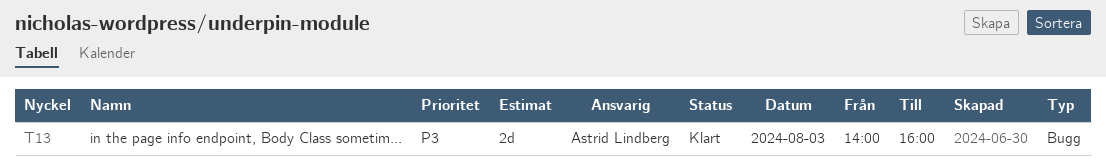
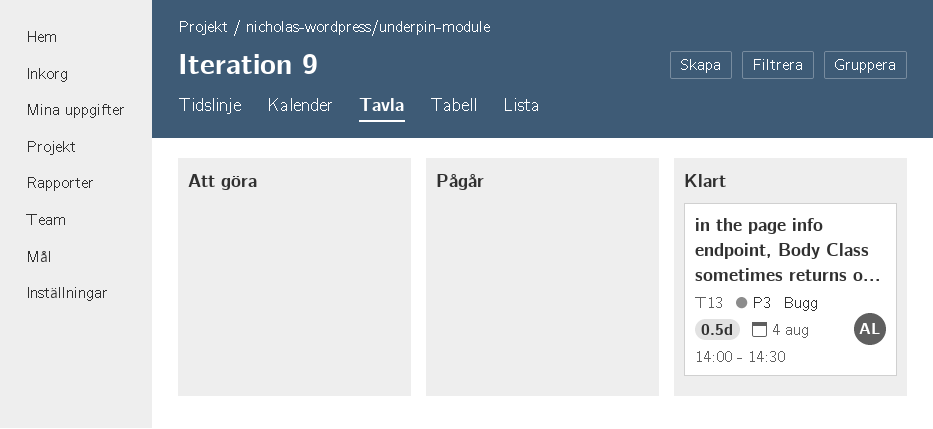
T13, estimate: 2d -> 0.5d
T13, day: Aug 3 -> Aug 4
T13, ends: 16:00 -> 14:30

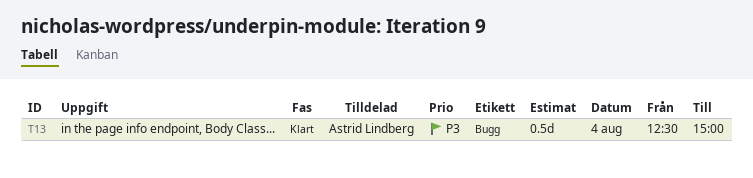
T13, begins: 14:00 -> 12:30
T13, ends: 14:30 -> 15:00

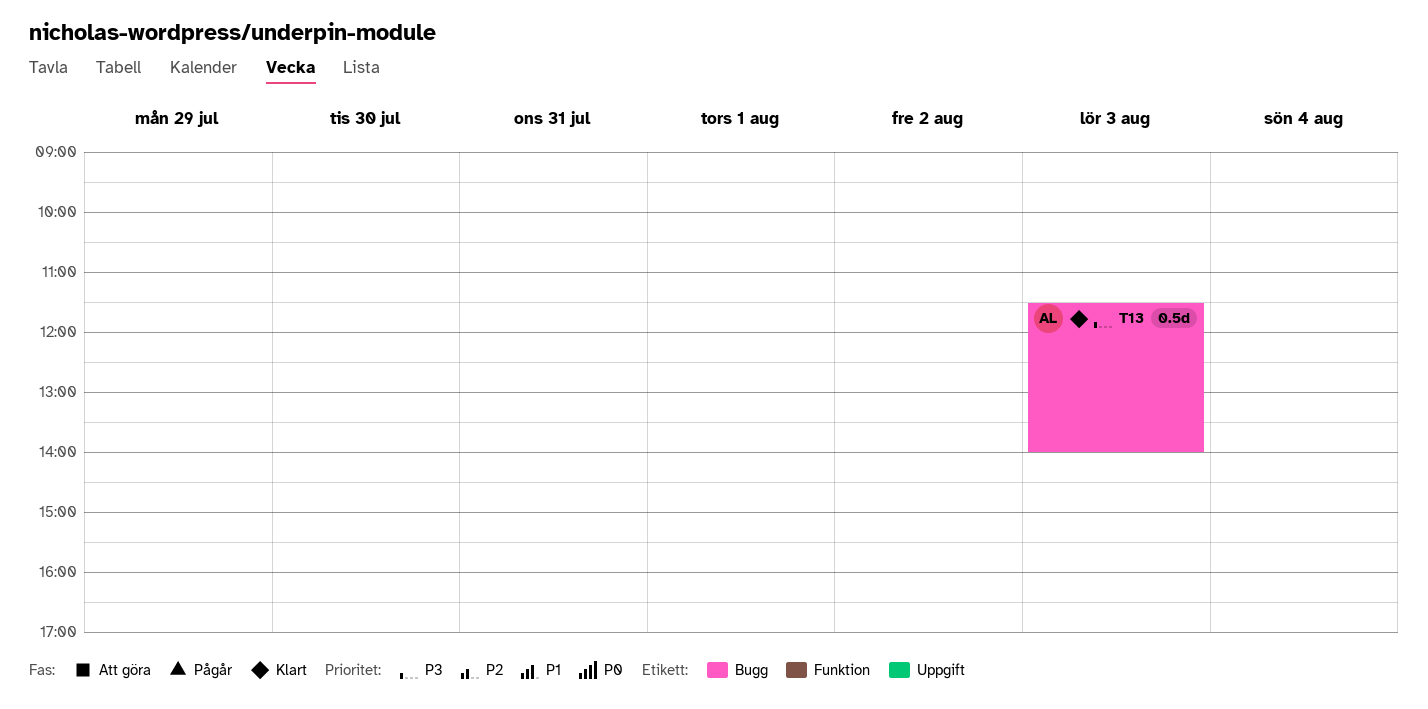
T13, day: Aug 4 -> Aug 3
T13, begins: 12:30 -> 11:30
T13, ends: 15:00 -> 14:00

